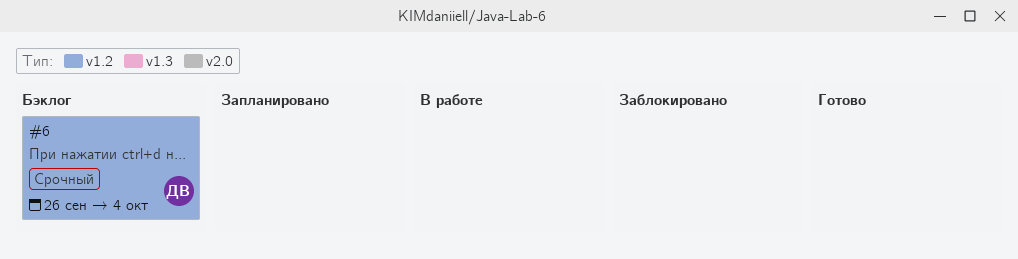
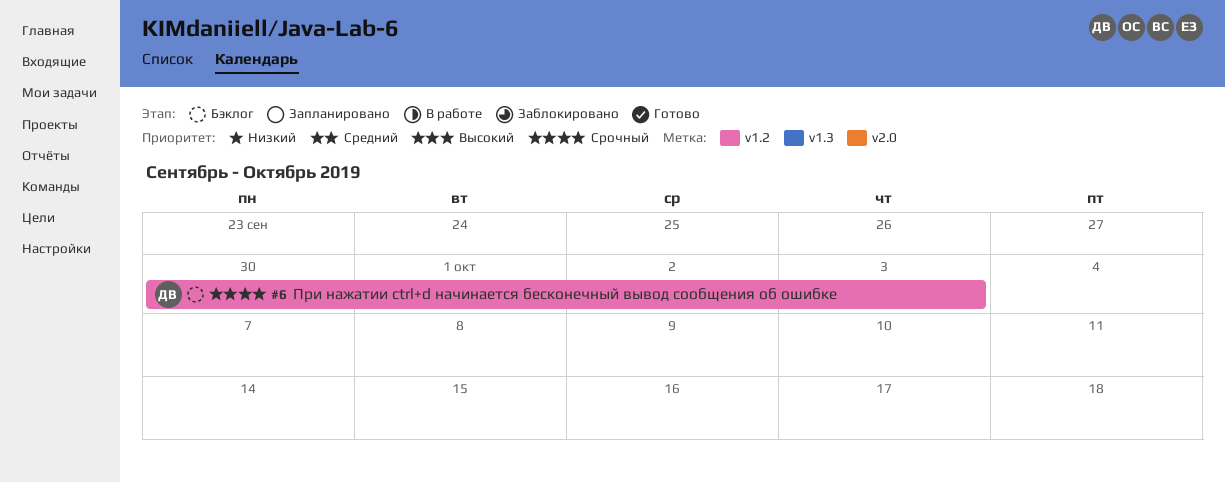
#6, start: Sep 26 -> Sep 30
#6, due: Oct 4 -> Oct 3

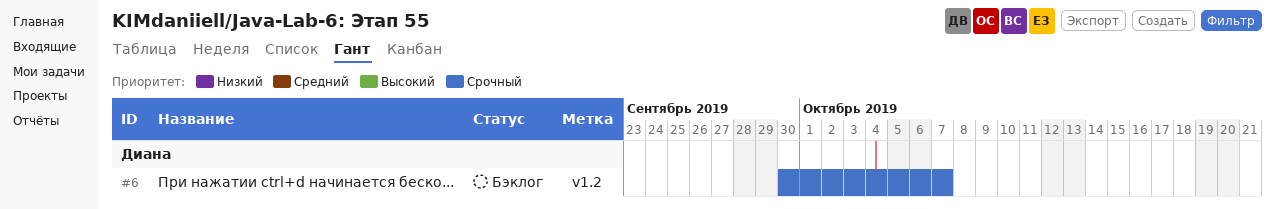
#6, due: Oct 3 -> Oct 7

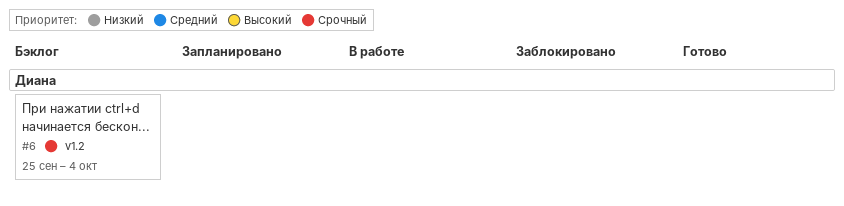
#6, start: Sep 30 -> Sep 25
#6, due: Oct 7 -> Oct 4

